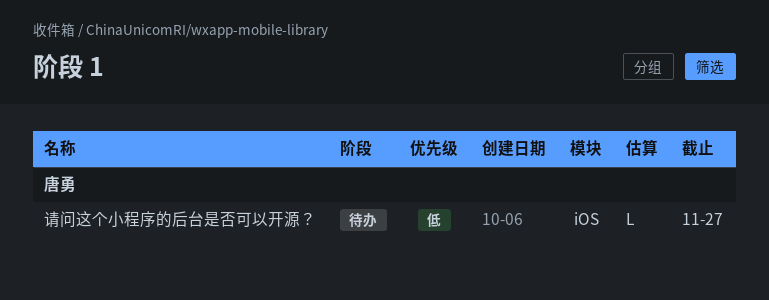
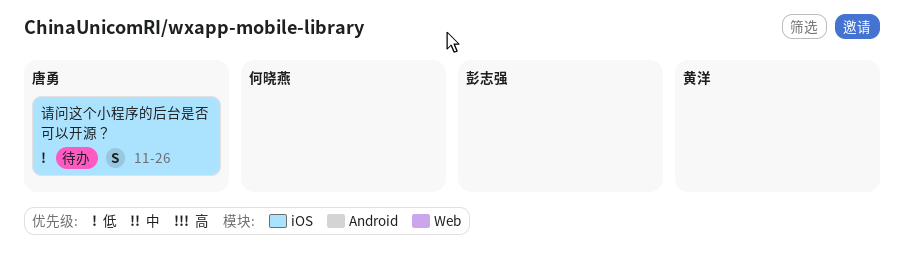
请问这个小程序的后台是否可以开源？, estimate: L -> S
请问这个小程序的后台是否可以开源？, due: Nov 27 -> Nov 26

